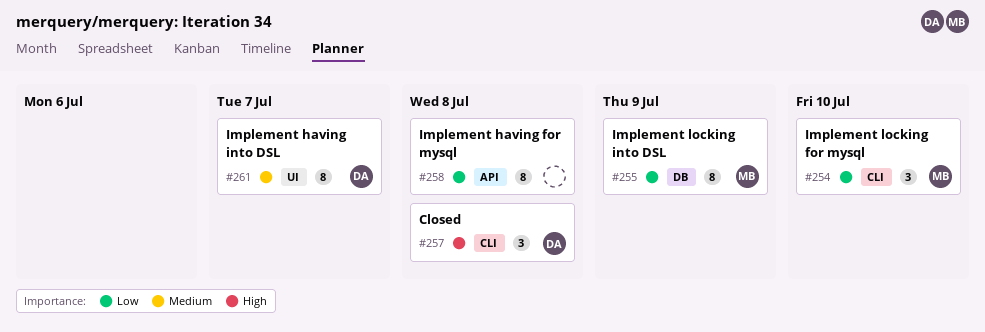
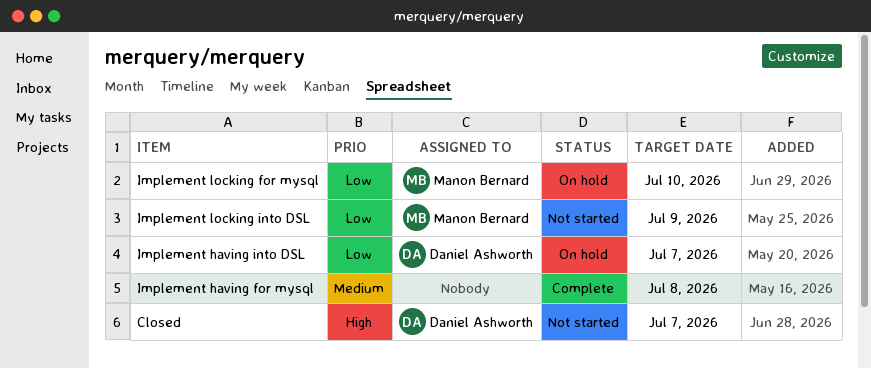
Closed, due: Jul 8 -> Jul 7
Implement having for mysql, priority: Low -> Medium
Implement having into DSL, priority: Medium -> Low

